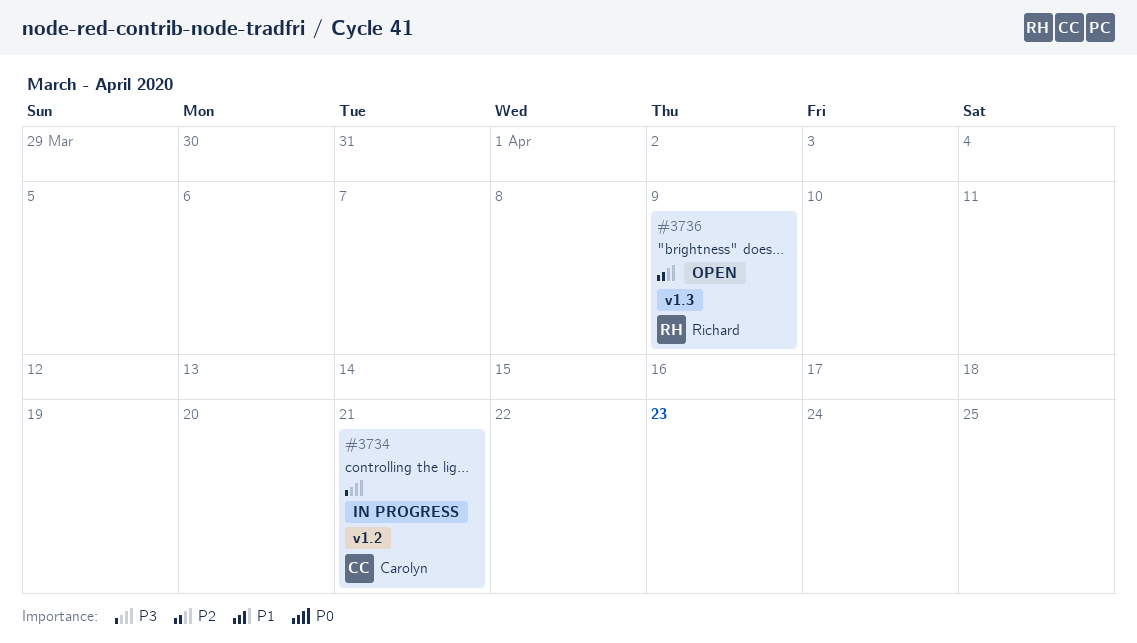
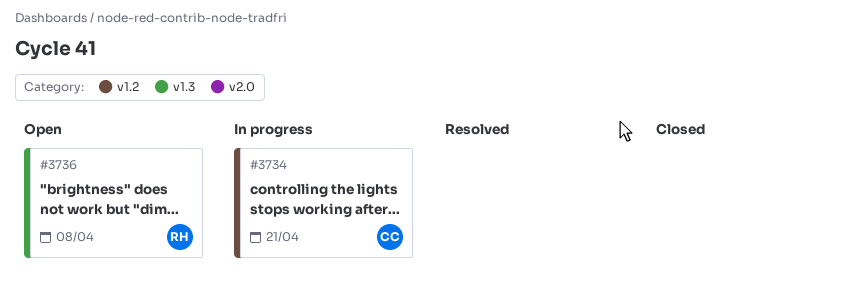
#3736, due: Apr 9 -> Apr 8

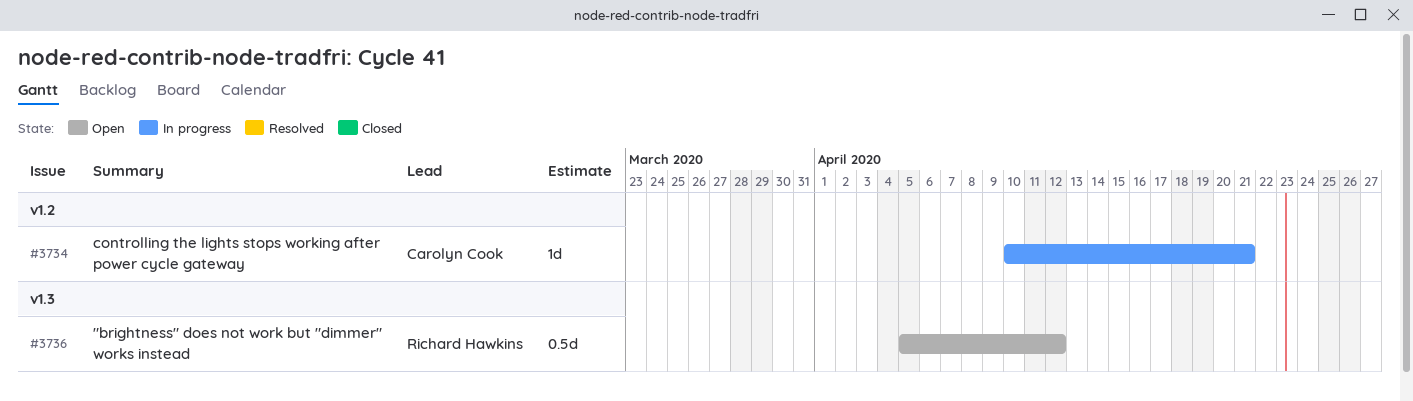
#3736, due: Apr 8 -> Apr 12

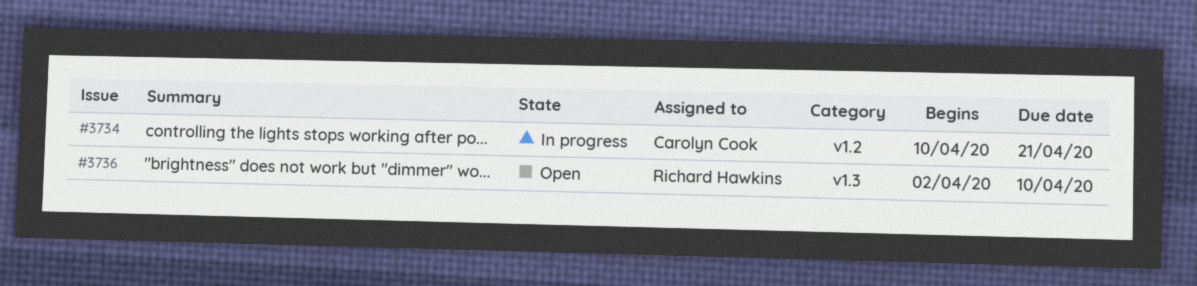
#3736, start: Apr 5 -> Apr 2
#3736, due: Apr 12 -> Apr 10

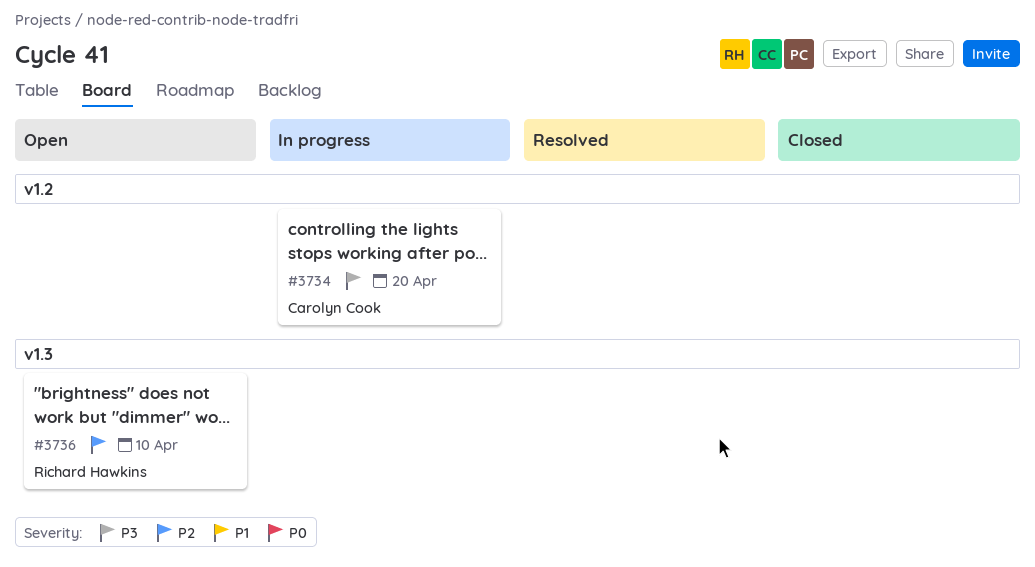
#3734, due: Apr 21 -> Apr 20

